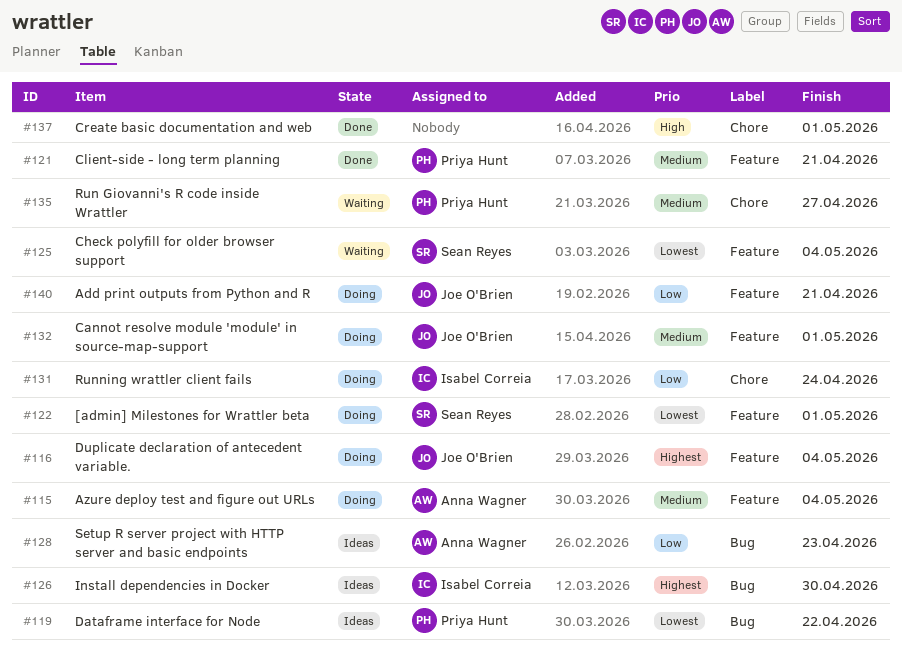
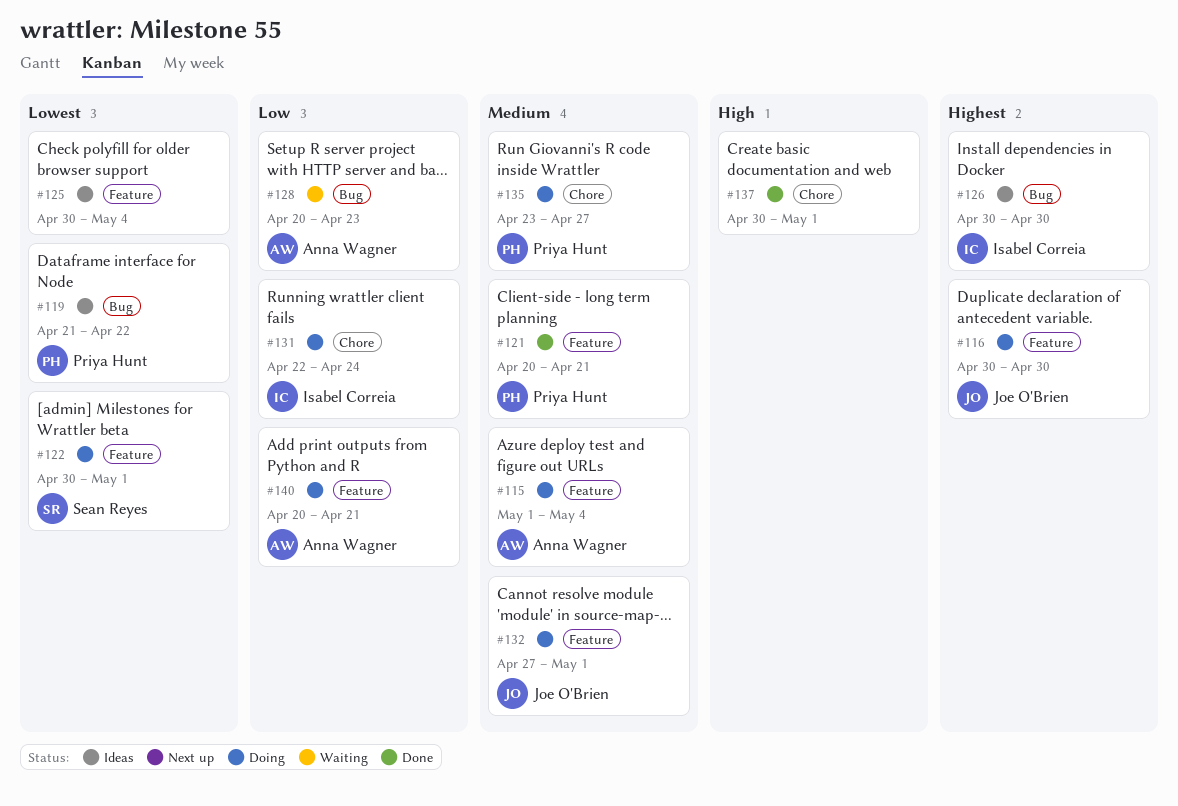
#116, due: May 4 -> Apr 30
#125, status: Waiting -> Ideas
#125, owner: Sean Reyes -> none
#128, status: Ideas -> Waiting
#135, status: Waiting -> Doing
#140, owner: Joe O'Brien -> Anna Wagner

